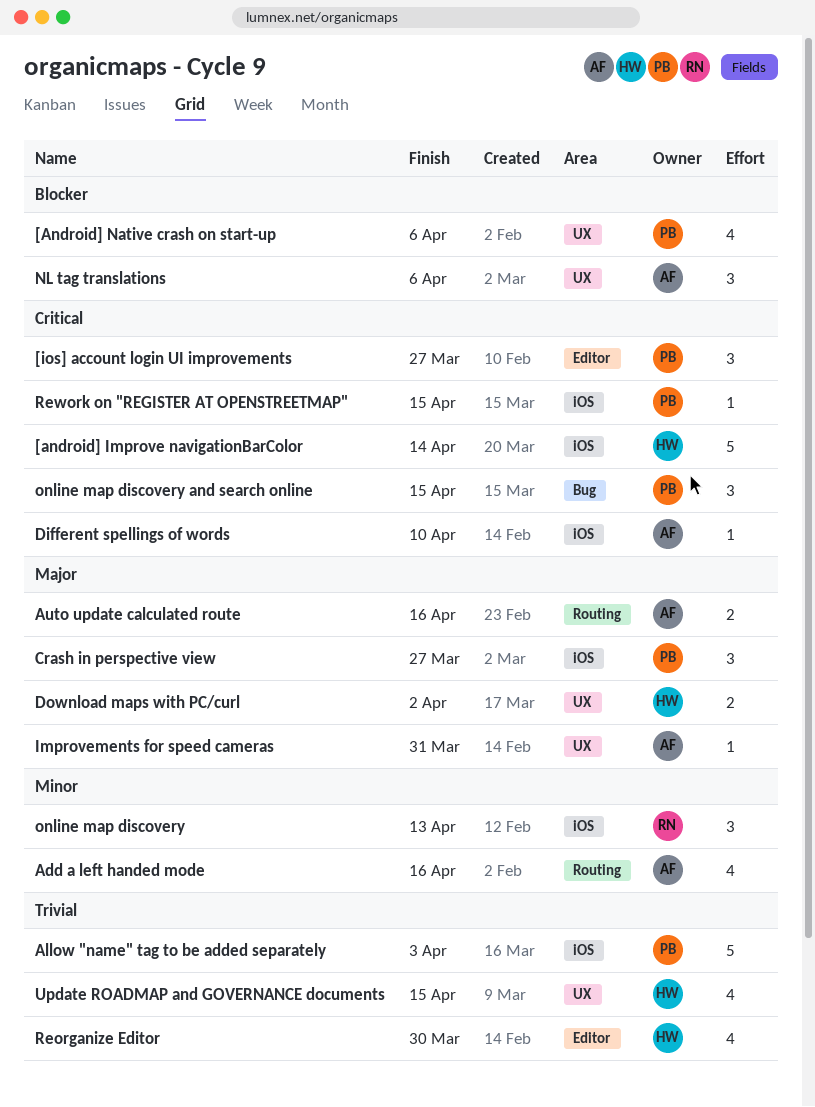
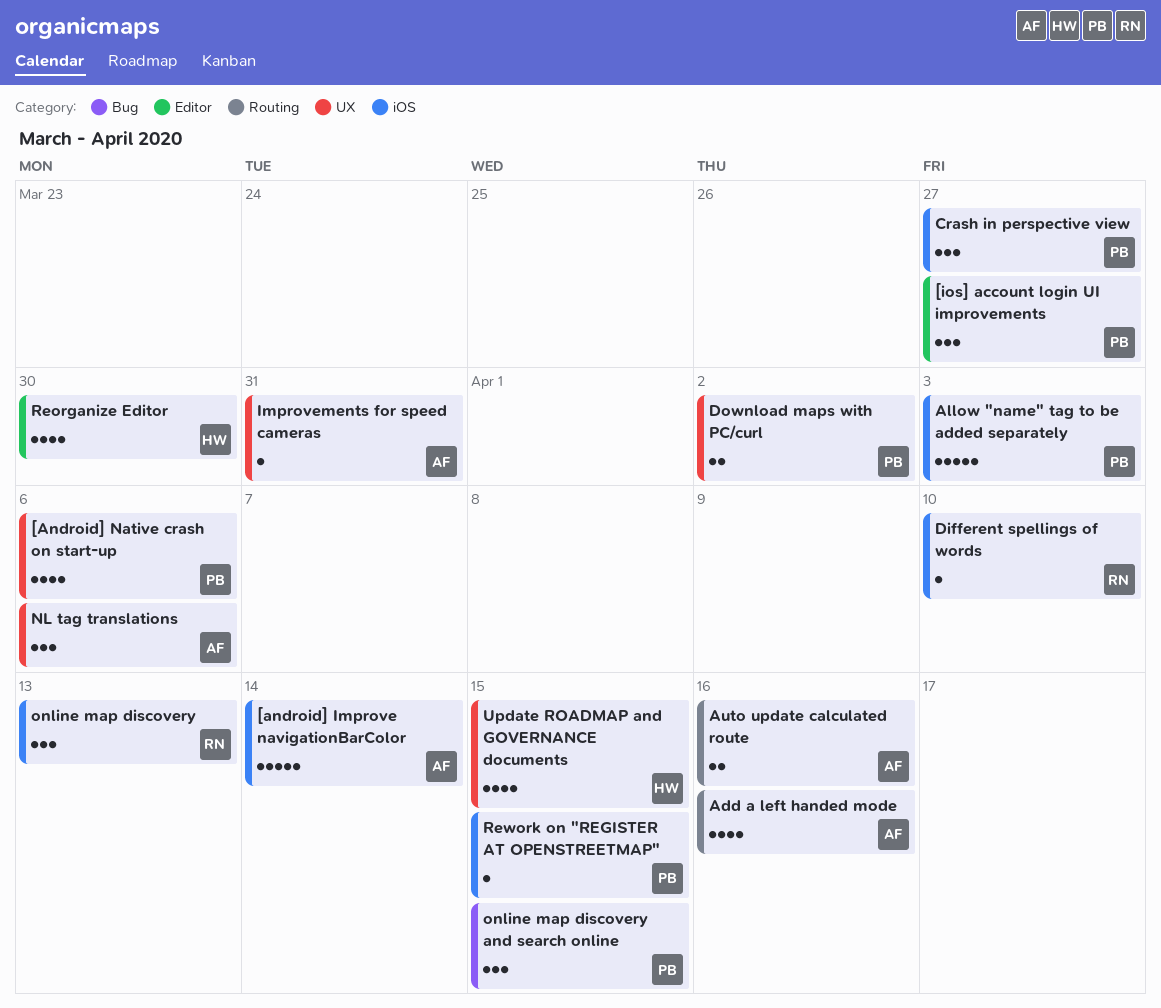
[android] Improve navigationBarColor, owner: HW -> AF
Different spellings of words, owner: AF -> RN
Download maps with PC/curl, owner: HW -> PB

